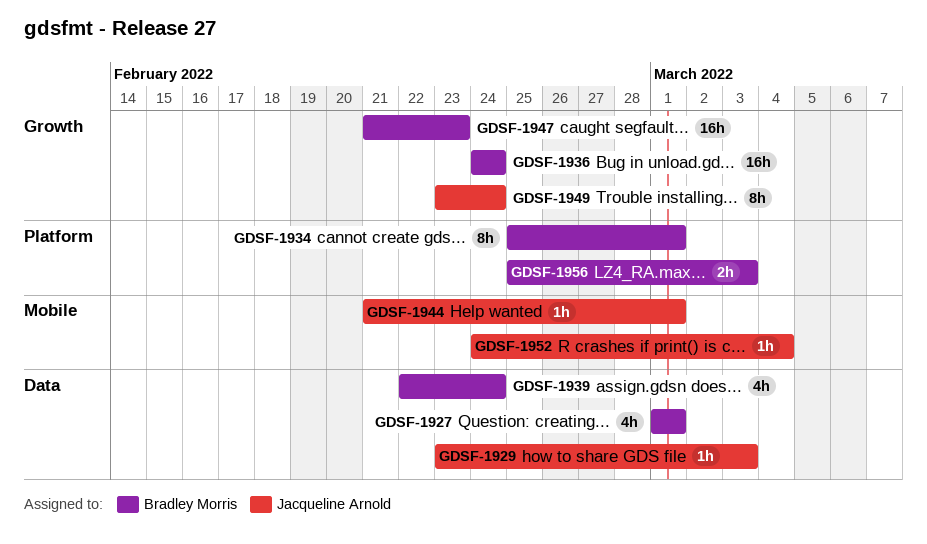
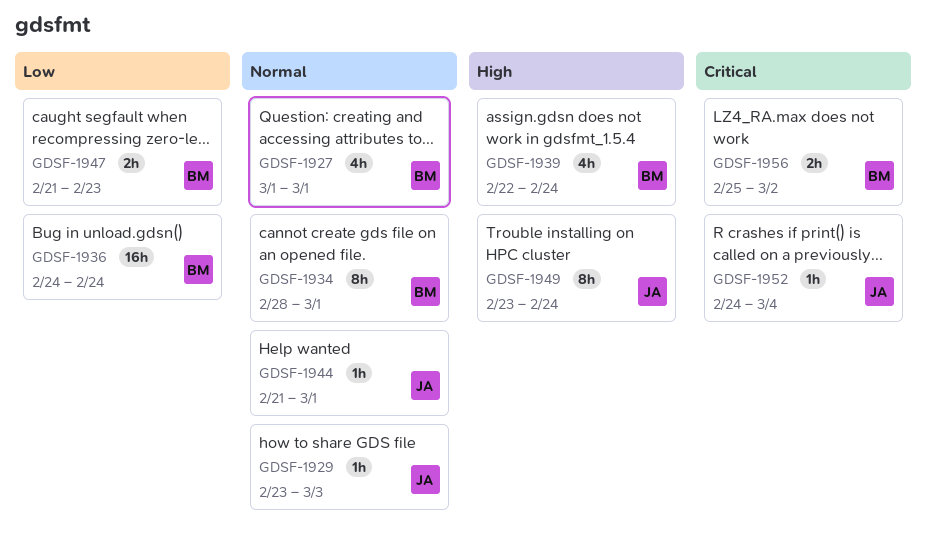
GDSF-1934, start: Feb 25 -> Feb 28
GDSF-1947, estimate: 16h -> 2h
GDSF-1956, due: Mar 3 -> Mar 2

